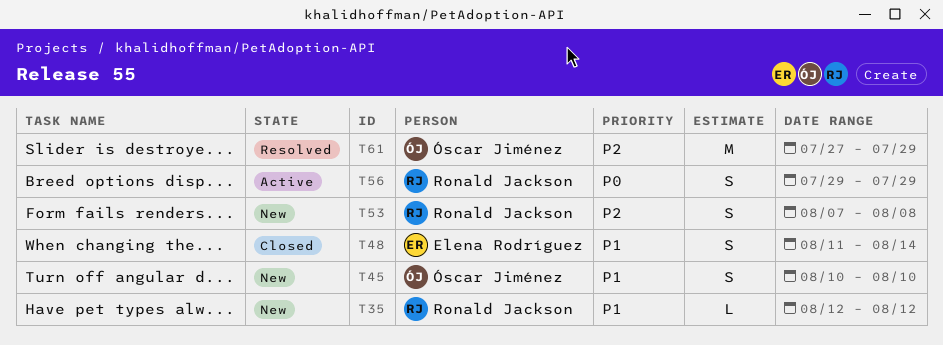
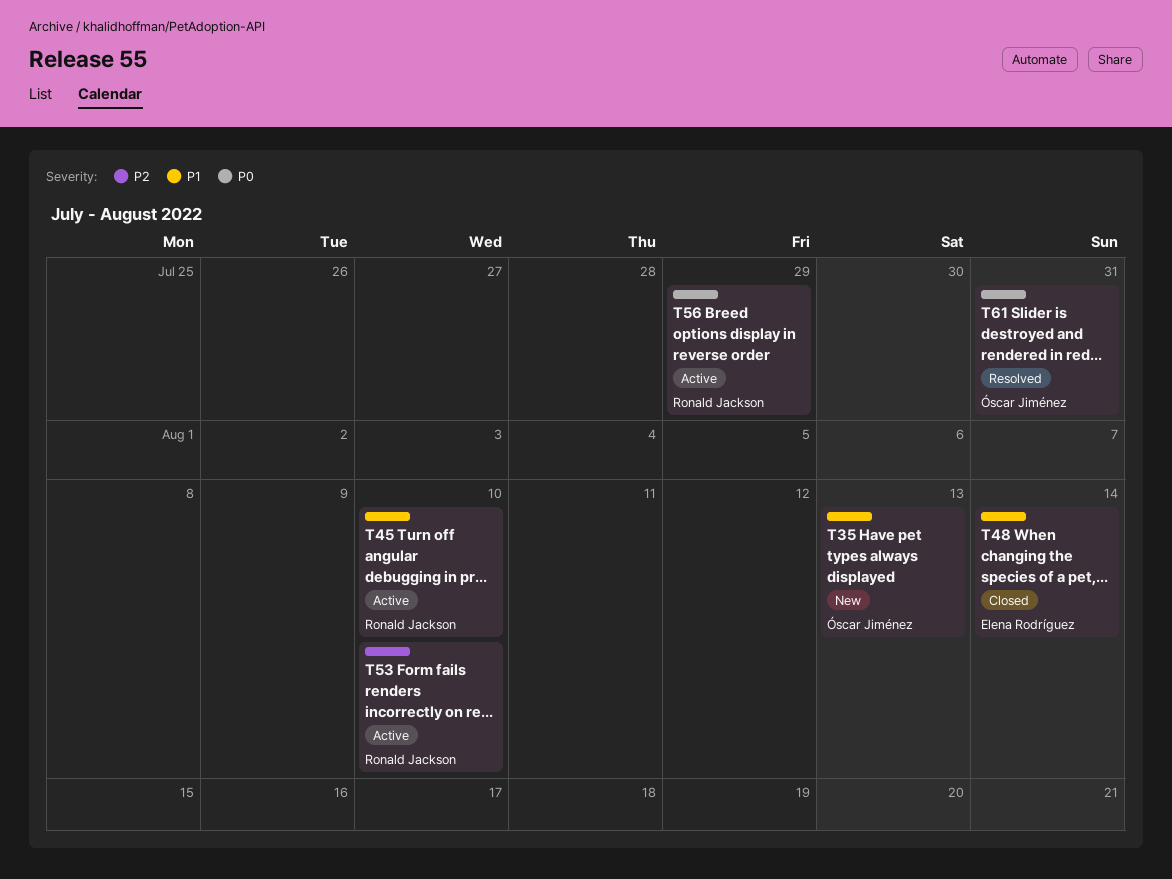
T35, owner: Ronald Jackson -> Óscar Jiménez
T35, due: Aug 12 -> Aug 13
T45, status: New -> Active
T45, owner: Óscar Jiménez -> Ronald Jackson
T53, status: New -> Active
T53, due: Aug 8 -> Aug 10
T61, priority: P2 -> P0
T61, due: Jul 29 -> Jul 31

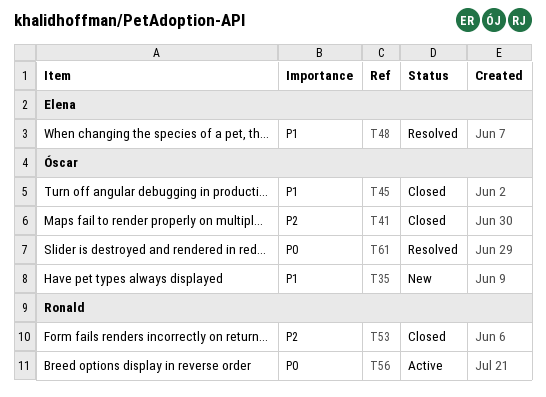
T41: none -> present
T45, status: Active -> Closed
T45, owner: Ronald Jackson -> Óscar Jiménez
T48, status: Closed -> Resolved
T53, status: Active -> Closed

